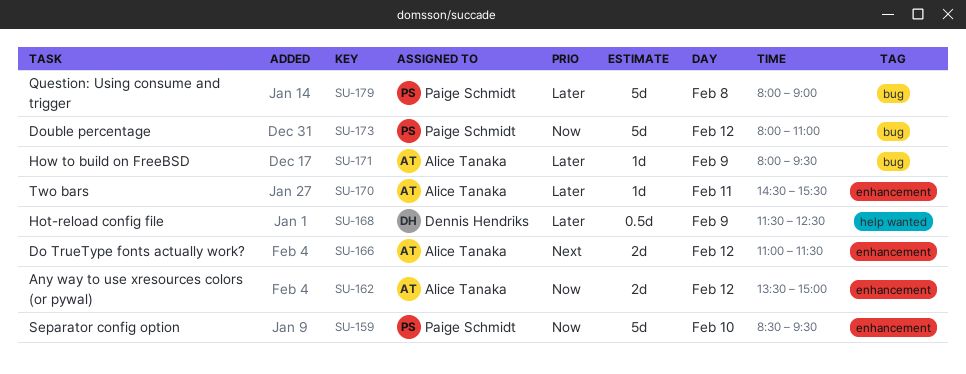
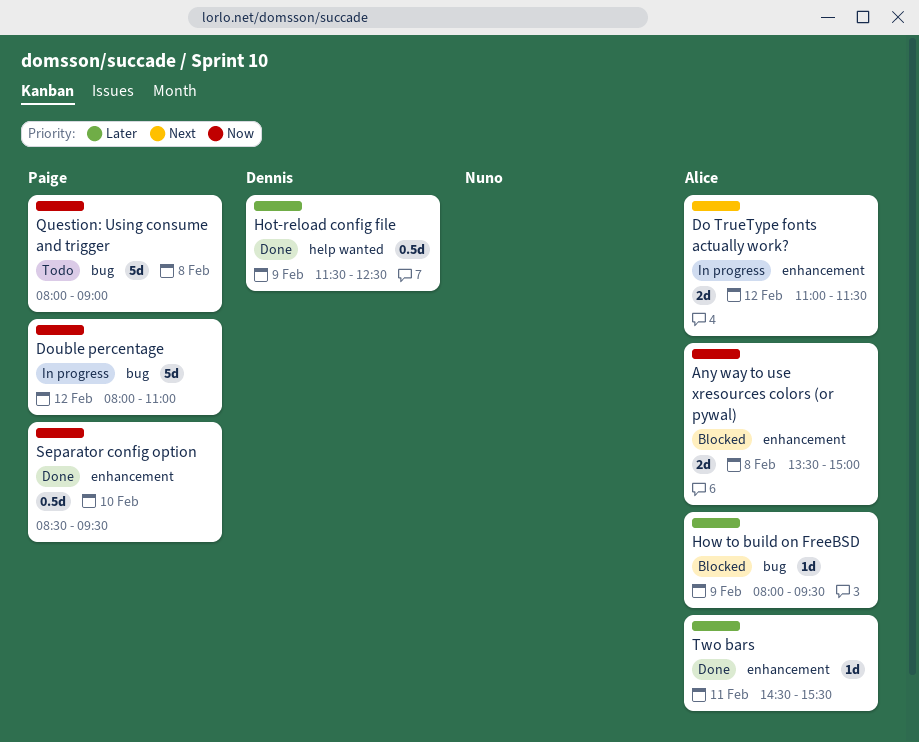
Any way to use xresources colors (or pywal), day: Feb 12 -> Feb 8
Question: Using consume and trigger, priority: Later -> Now
Separator config option, estimate: 5d -> 0.5d

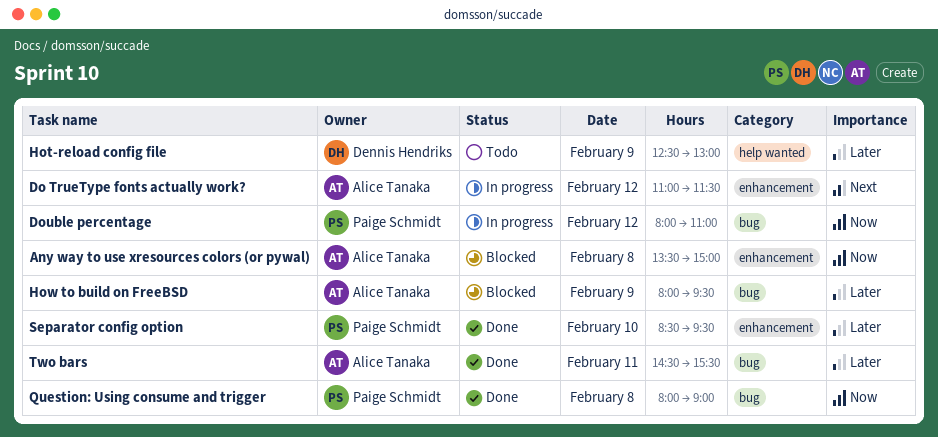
Hot-reload config file, status: Done -> Todo
Hot-reload config file, begins: 11:30 -> 12:30
Hot-reload config file, ends: 12:30 -> 13:00
Question: Using consume and trigger, status: Todo -> Done
Separator config option, priority: Now -> Later
Two bars, label: enhancement -> bug

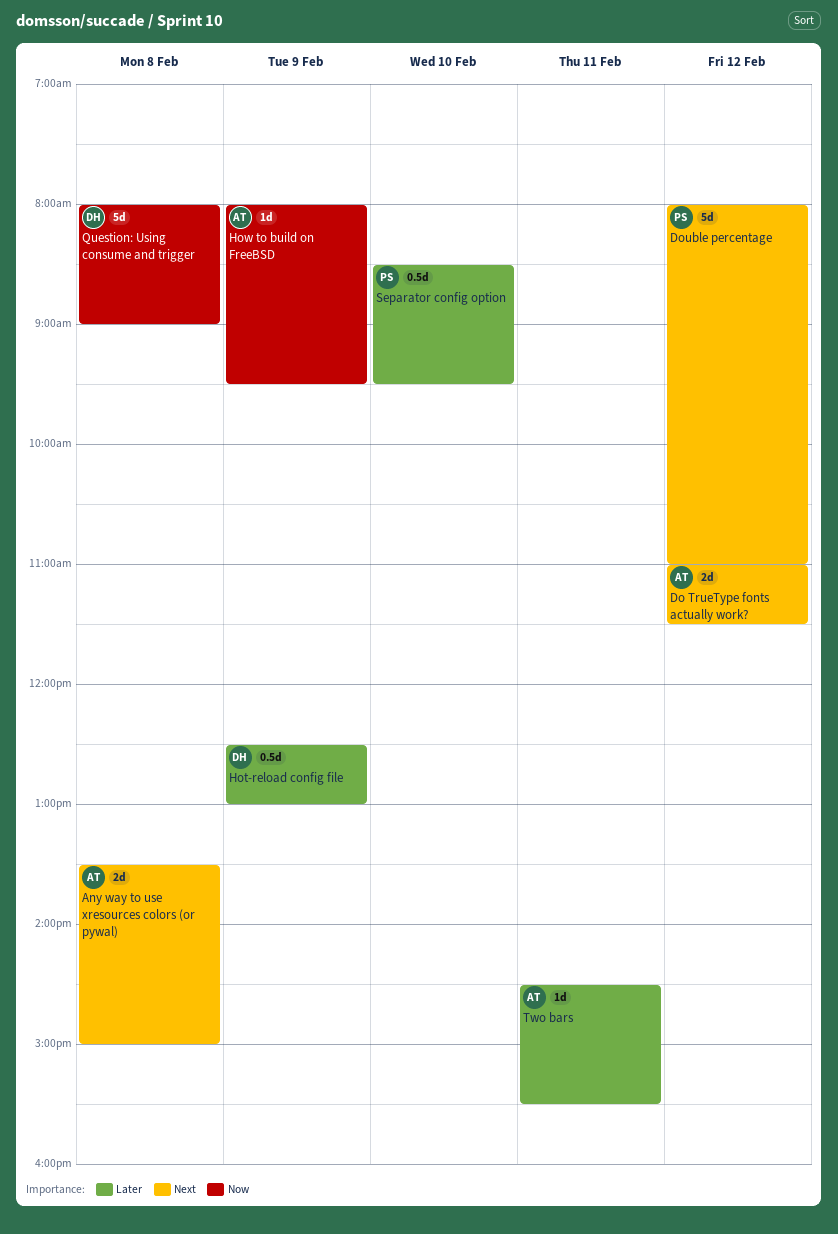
Any way to use xresources colors (or pywal), priority: Now -> Next
Double percentage, priority: Now -> Next
How to build on FreeBSD, priority: Later -> Now
Question: Using consume and trigger, owner: Paige Schmidt -> Dennis Hendriks

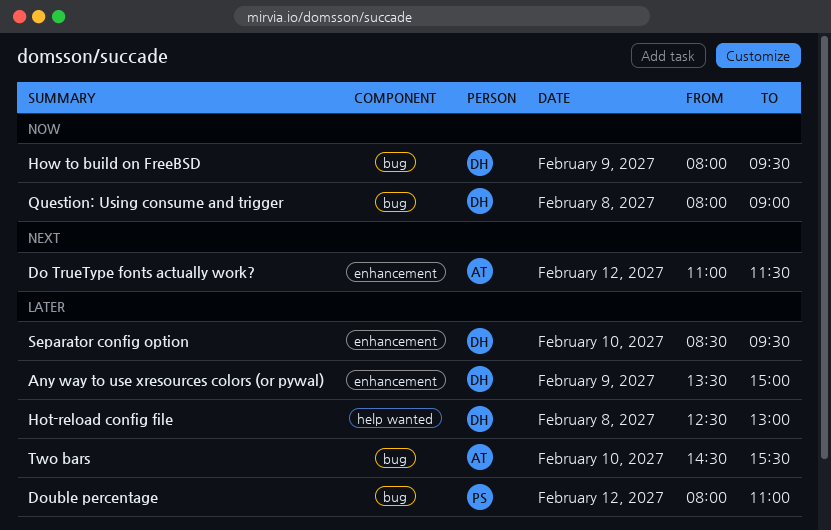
Any way to use xresources colors (or pywal), owner: AT -> DH
Any way to use xresources colors (or pywal), priority: Next -> Later
Any way to use xresources colors (or pywal), day: Feb 8 -> Feb 9
Double percentage, priority: Next -> Later
Hot-reload config file, day: Feb 9 -> Feb 8
How to build on FreeBSD, owner: AT -> DH
Separator config option, owner: PS -> DH
Two bars, day: Feb 11 -> Feb 10

